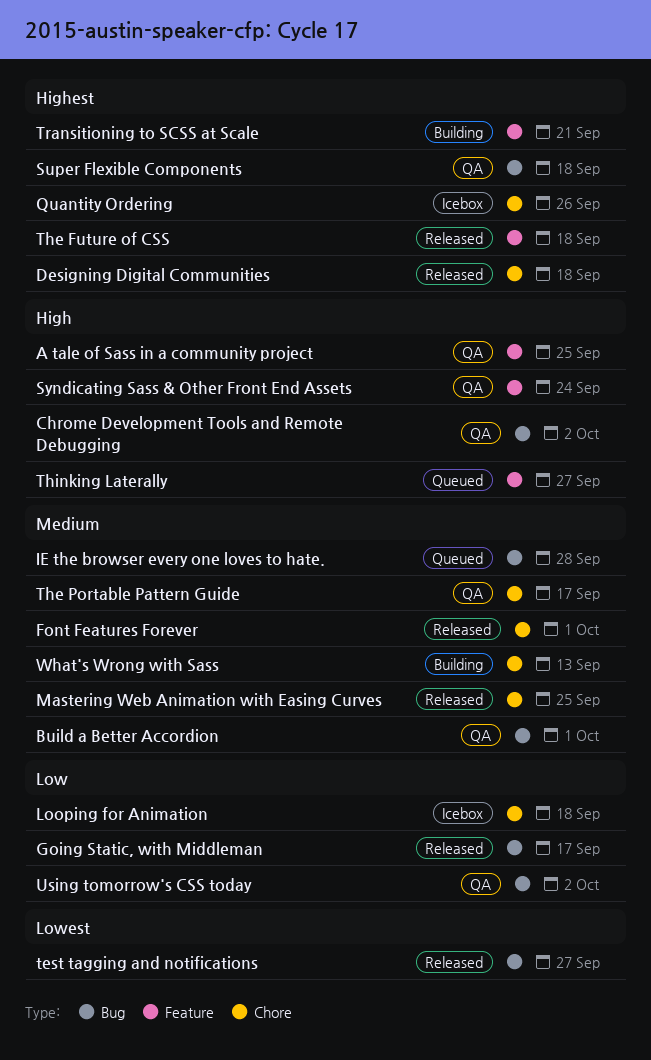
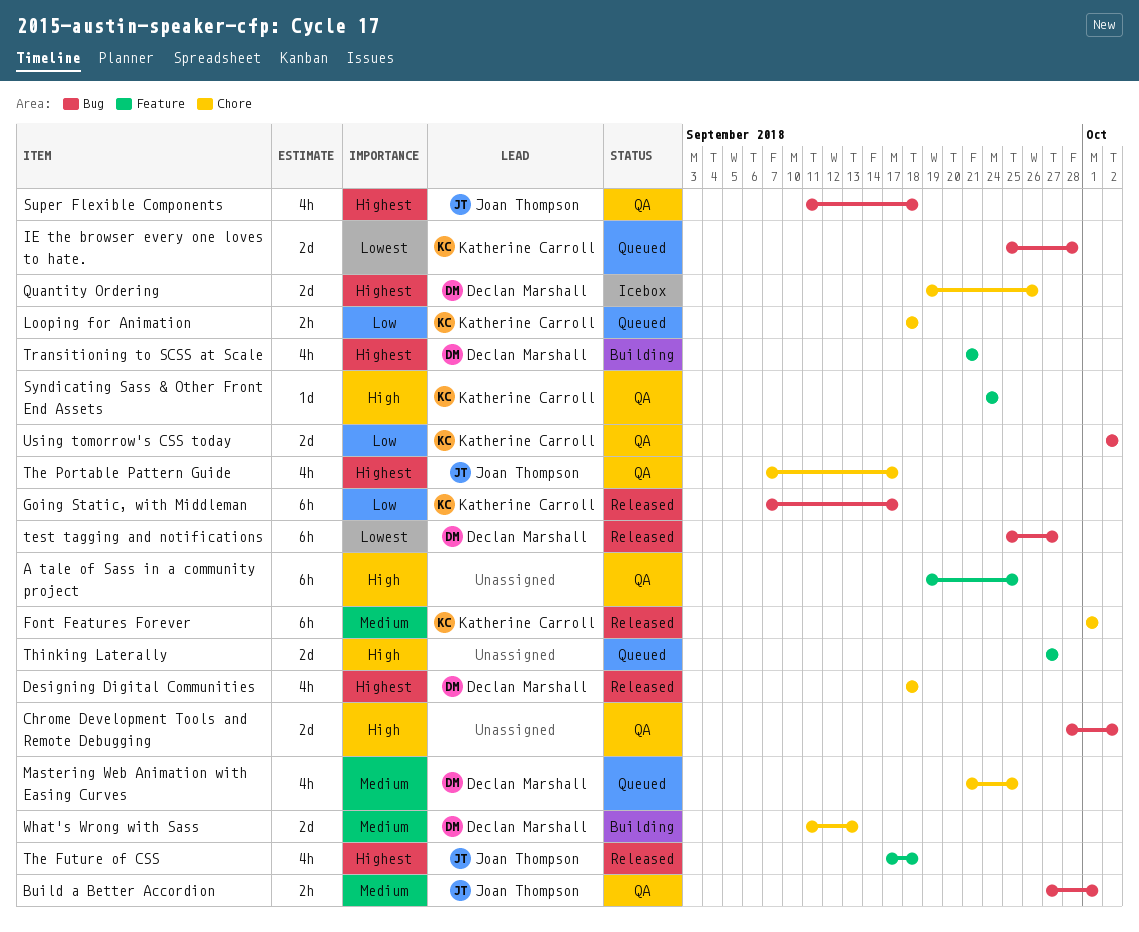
IE the browser every one loves to hate., priority: Medium -> Lowest
Looping for Animation, status: Icebox -> Queued
Mastering Web Animation with Easing Curves, status: Released -> Queued
The Portable Pattern Guide, priority: Medium -> Highest

